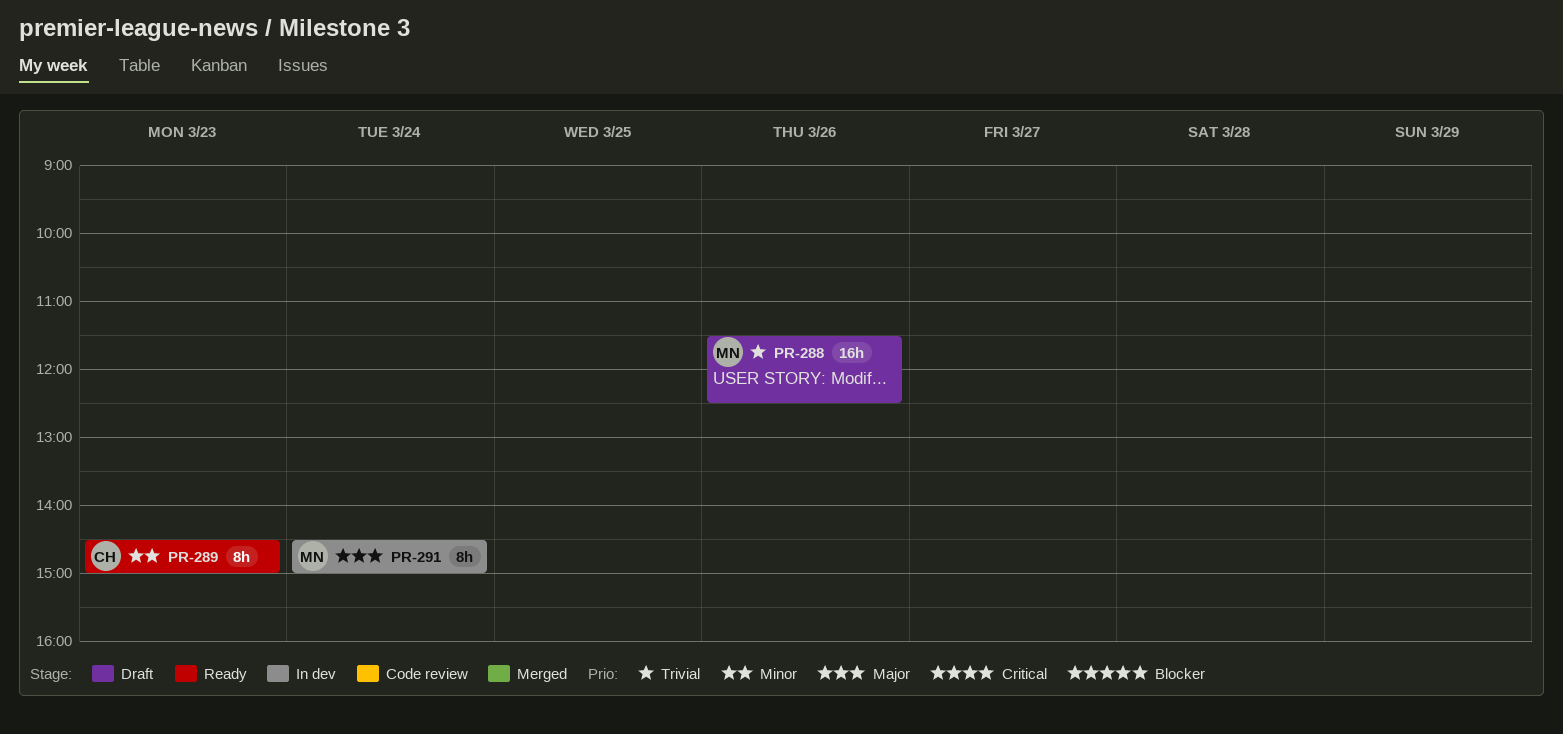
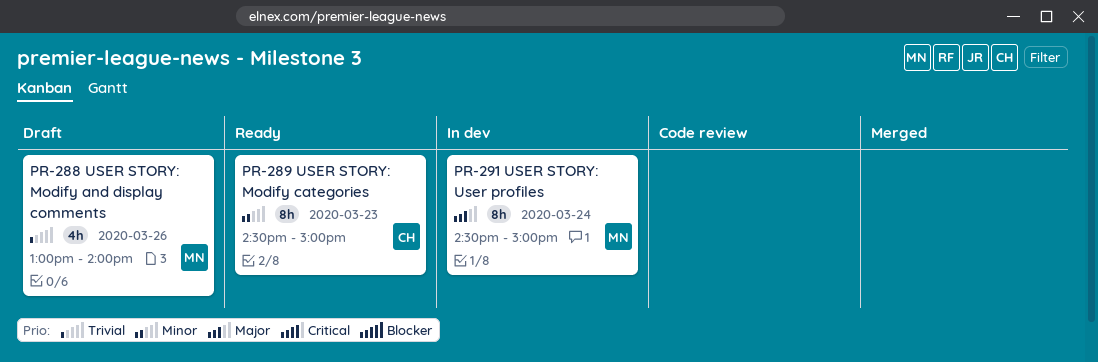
PR-288, estimate: 16h -> 4h
PR-288, begins: 11:30 -> 13:00
PR-288, ends: 12:30 -> 14:00

